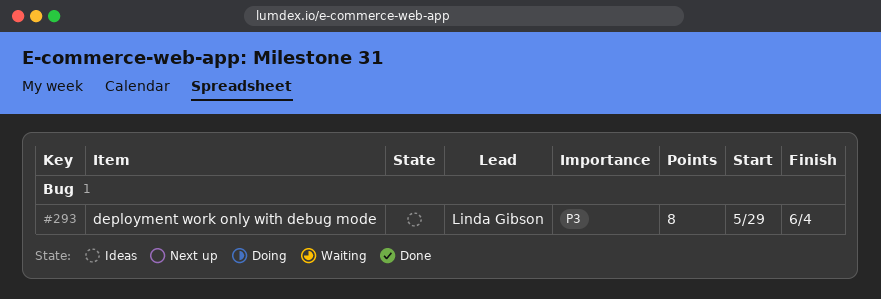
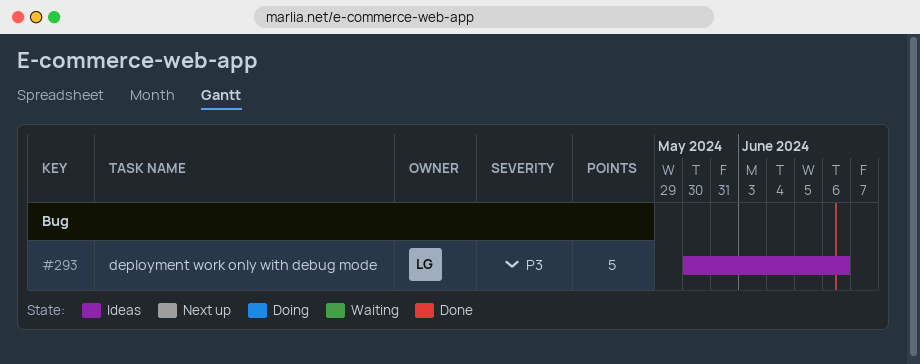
#293, estimate: 8 -> 5
#293, start: May 29 -> May 30
#293, due: Jun 4 -> Jun 6

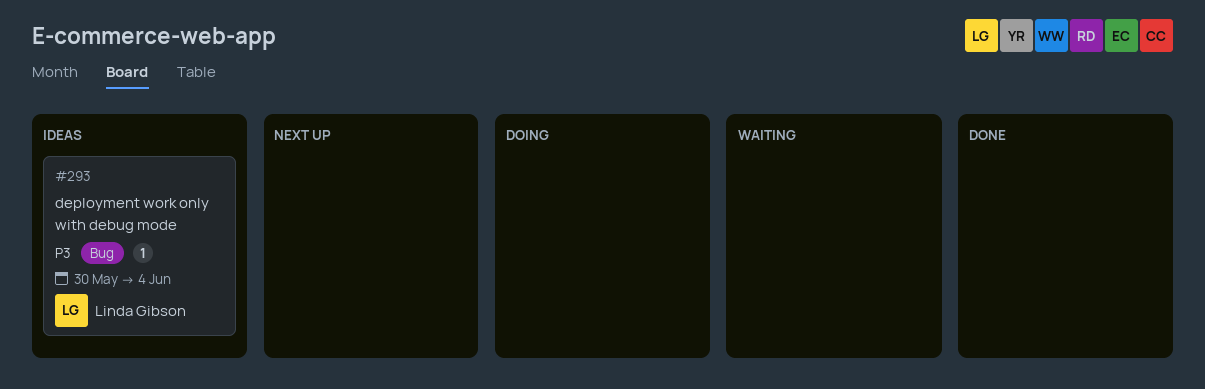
#293, estimate: 5 -> 1
#293, due: Jun 6 -> Jun 4

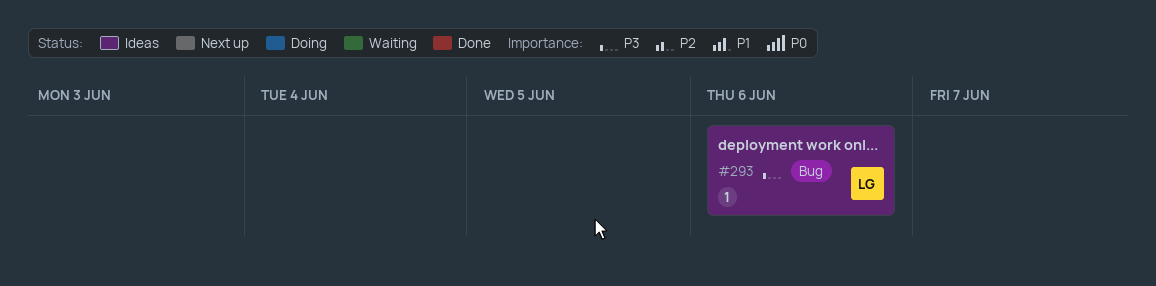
#293, due: Jun 4 -> Jun 6

